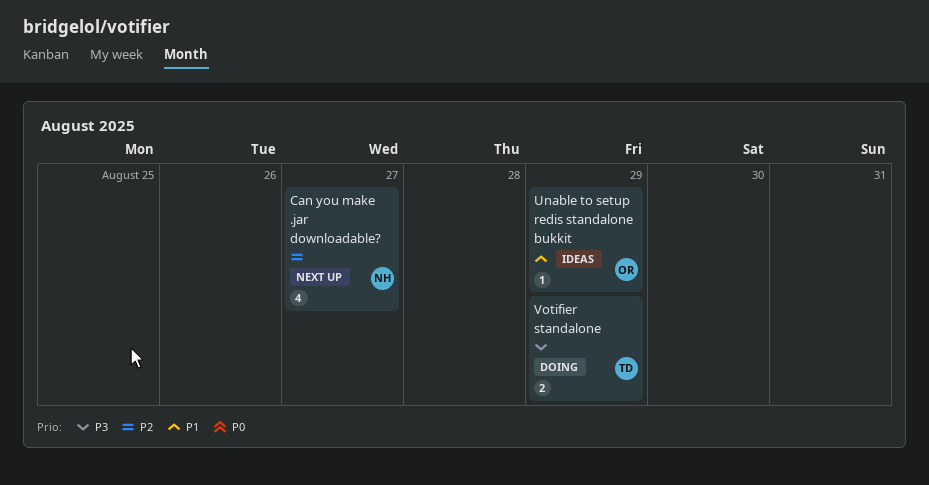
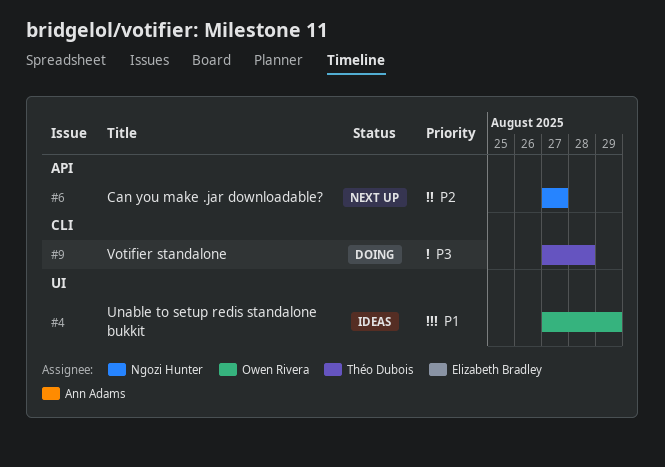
Votifier standalone, due: Aug 29 -> Aug 28

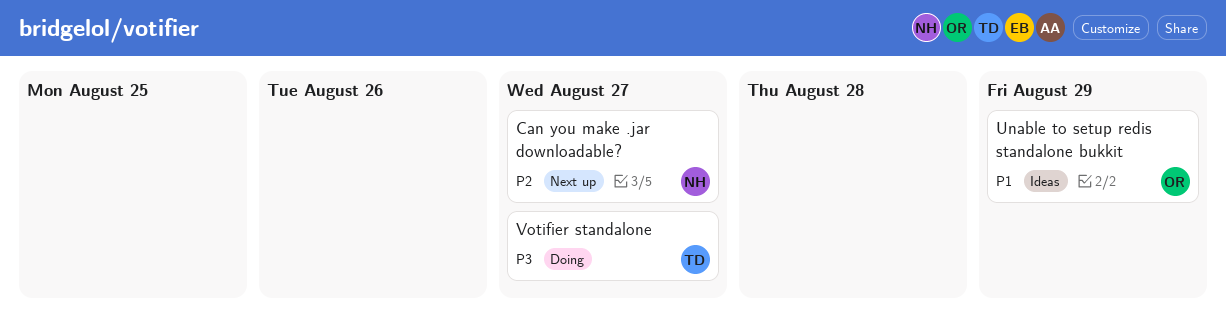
Votifier standalone, due: Aug 28 -> Aug 27

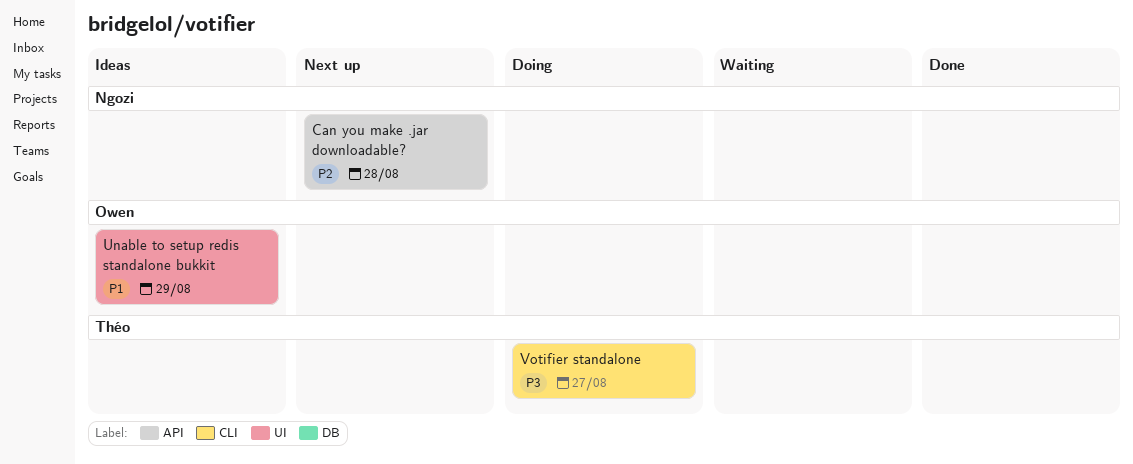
Can you make .jar downloadable?, due: Aug 27 -> Aug 28

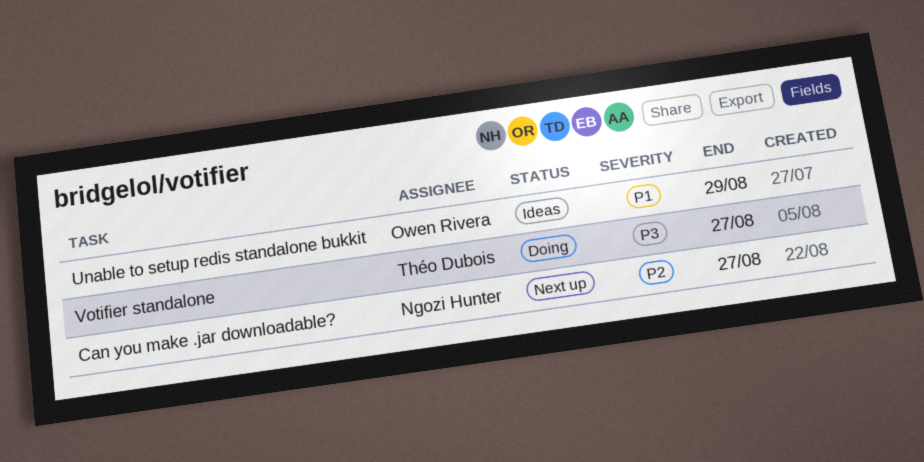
Can you make .jar downloadable?, due: Aug 28 -> Aug 27

